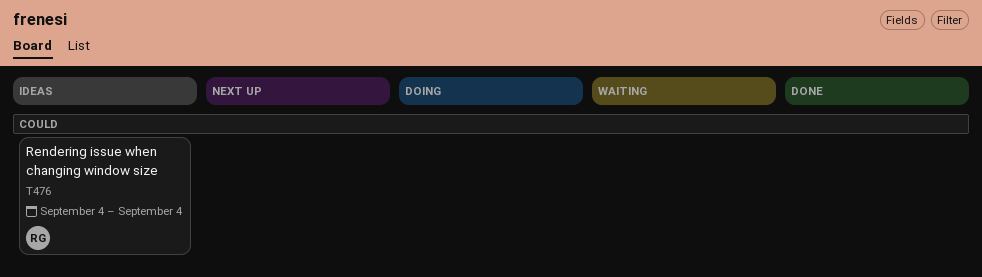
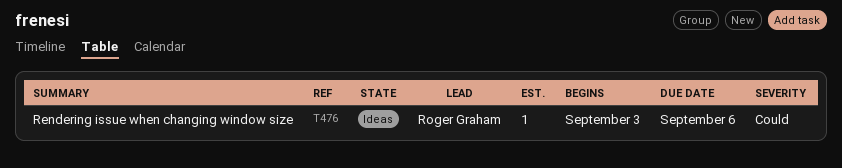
T476, start: Sep 4 -> Sep 3
T476, due: Sep 4 -> Sep 6

